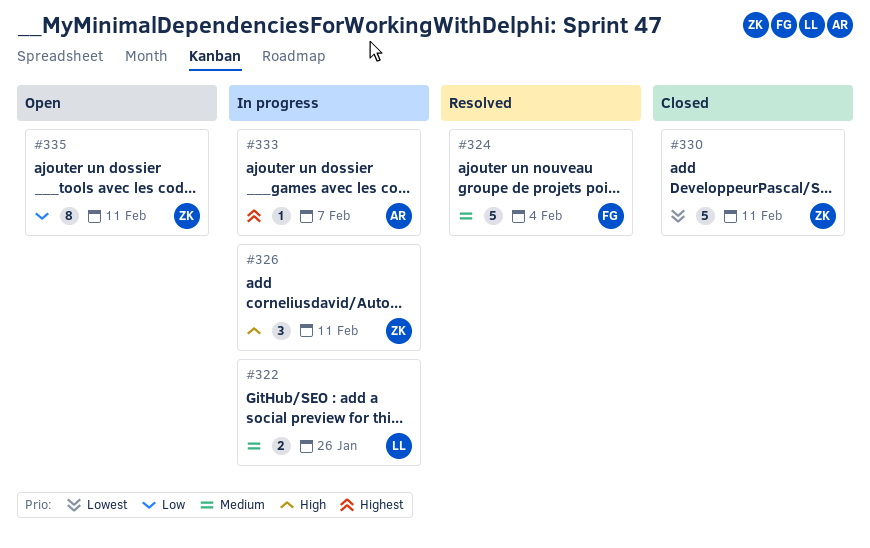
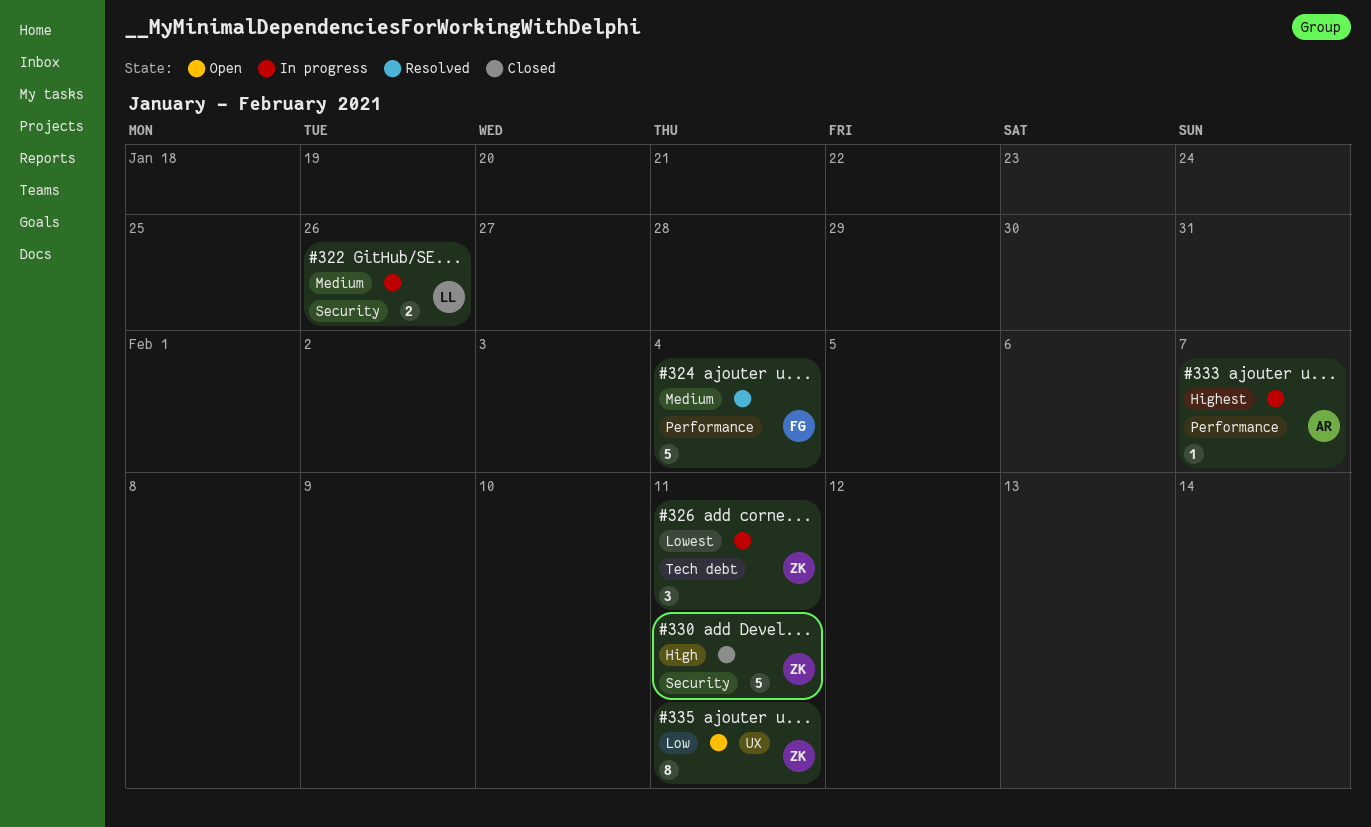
#326, priority: High -> Lowest
#330, priority: Lowest -> High

